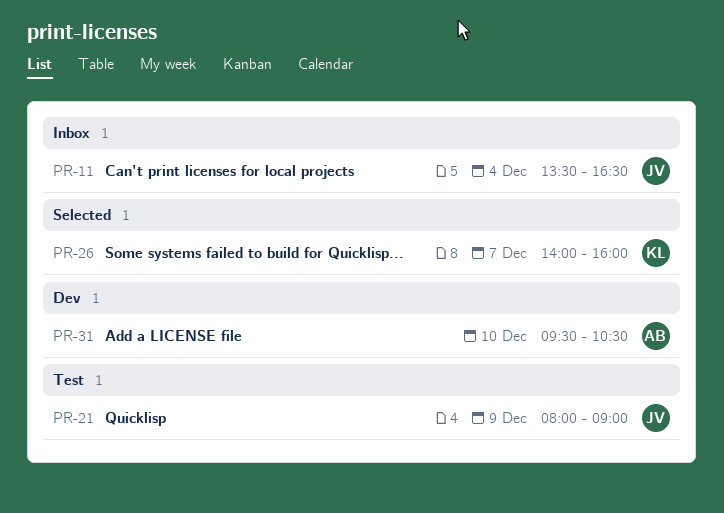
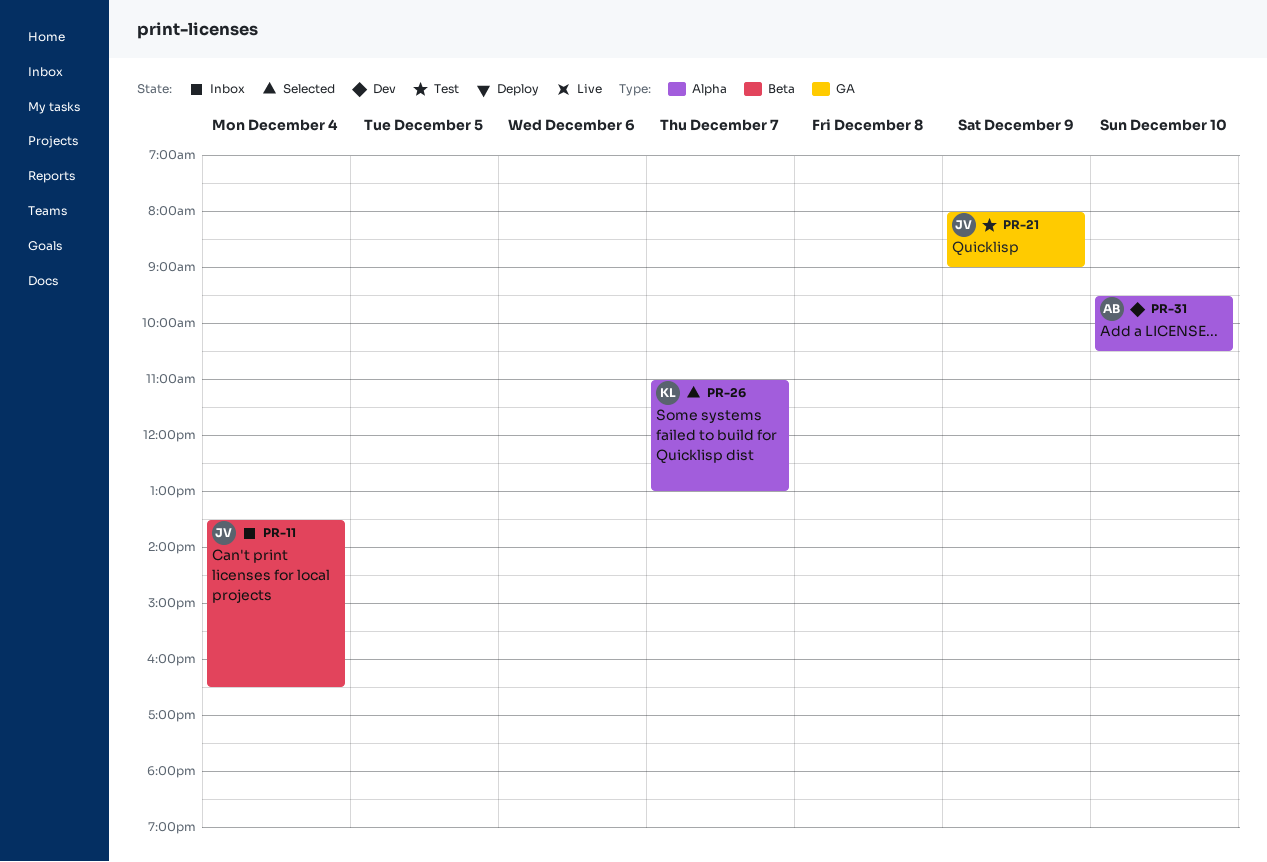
PR-26, begins: 14:00 -> 11:00
PR-26, ends: 16:00 -> 13:00

